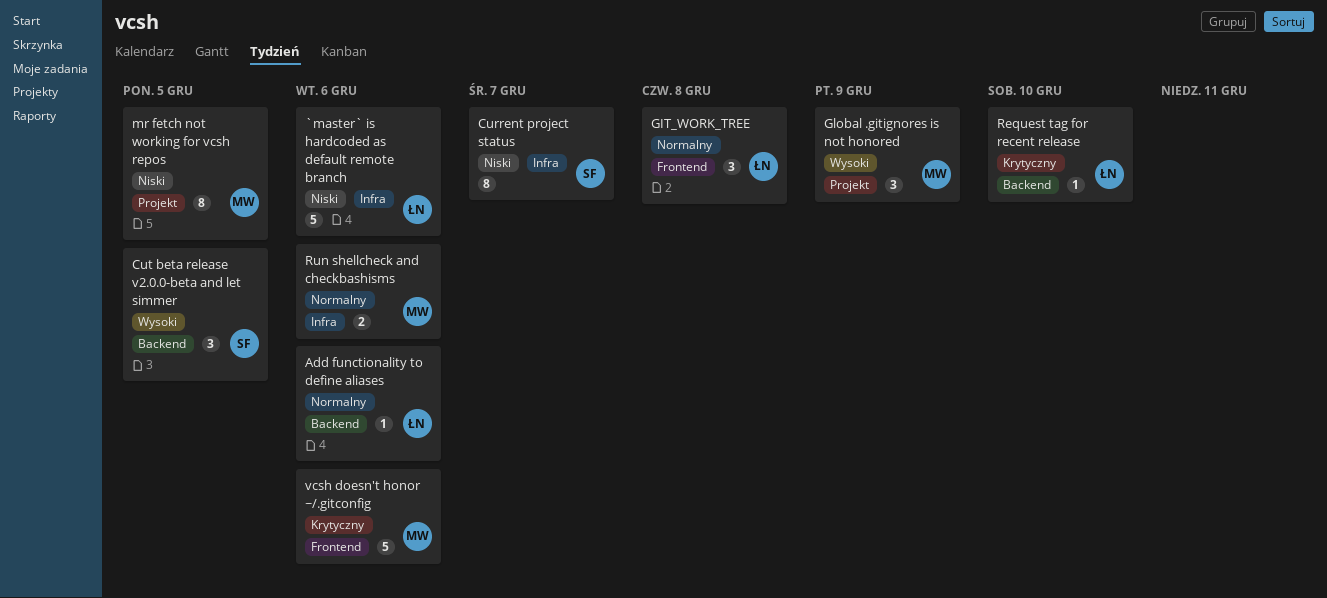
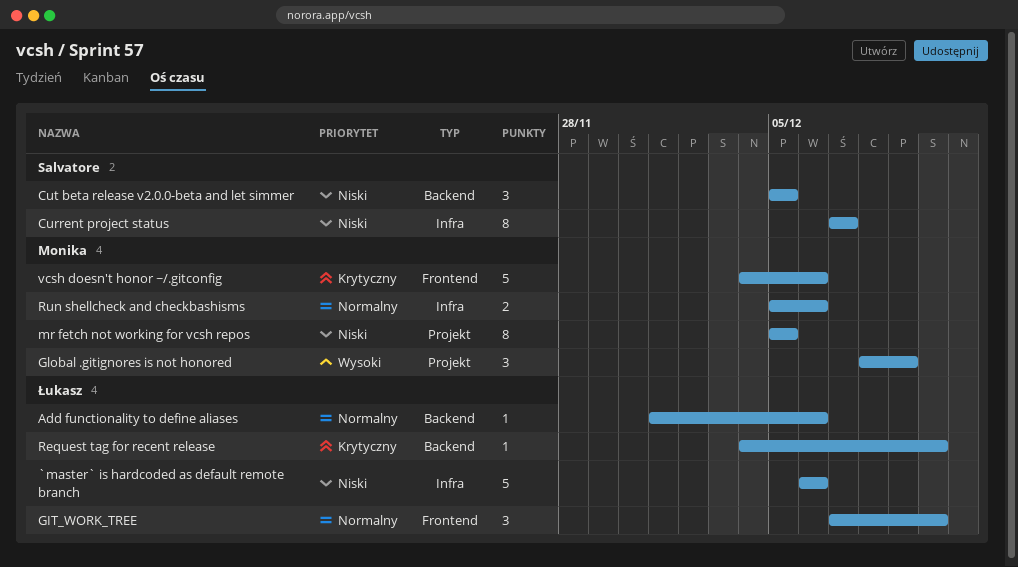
Cut beta release v2.0.0-beta and let simmer, priority: Wysoki -> Niski
GIT_WORK_TREE, due: Dec 8 -> Dec 10

